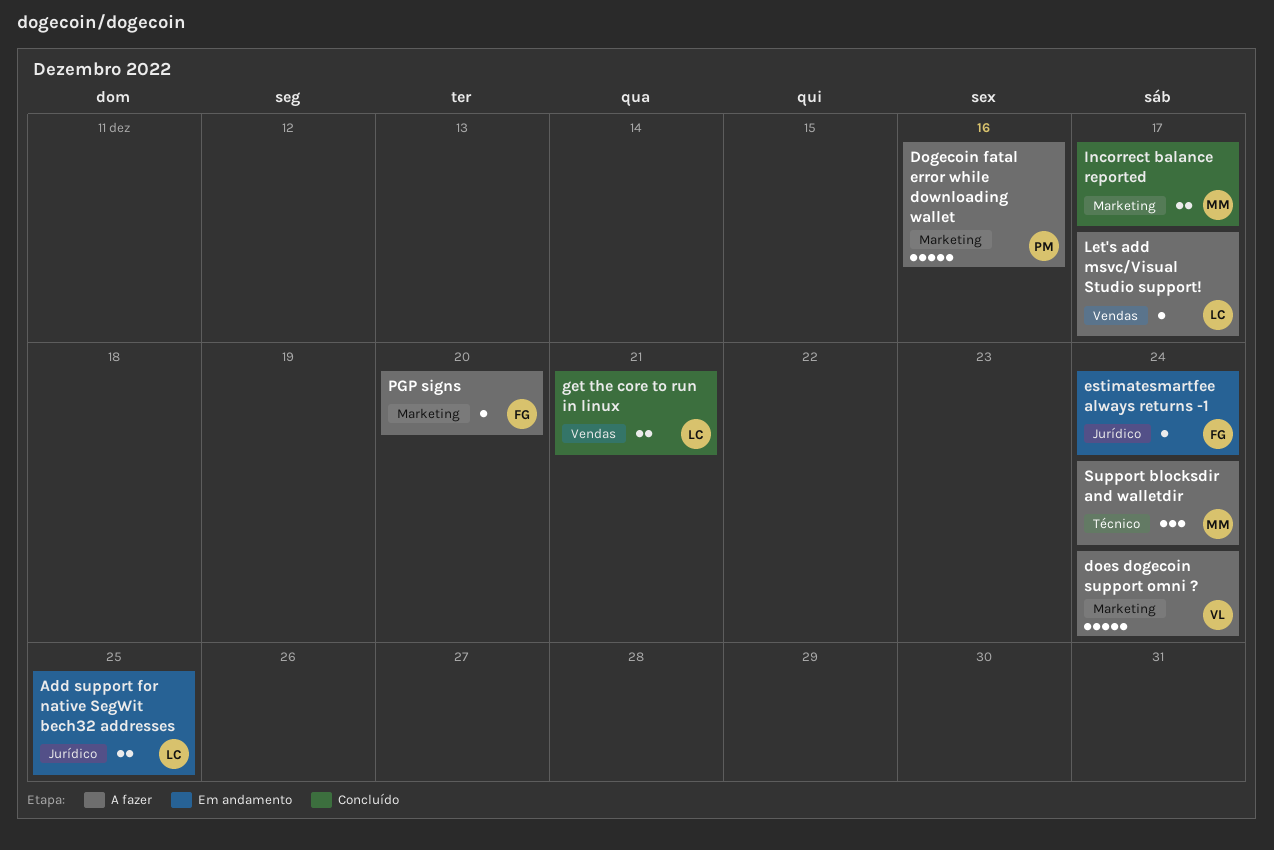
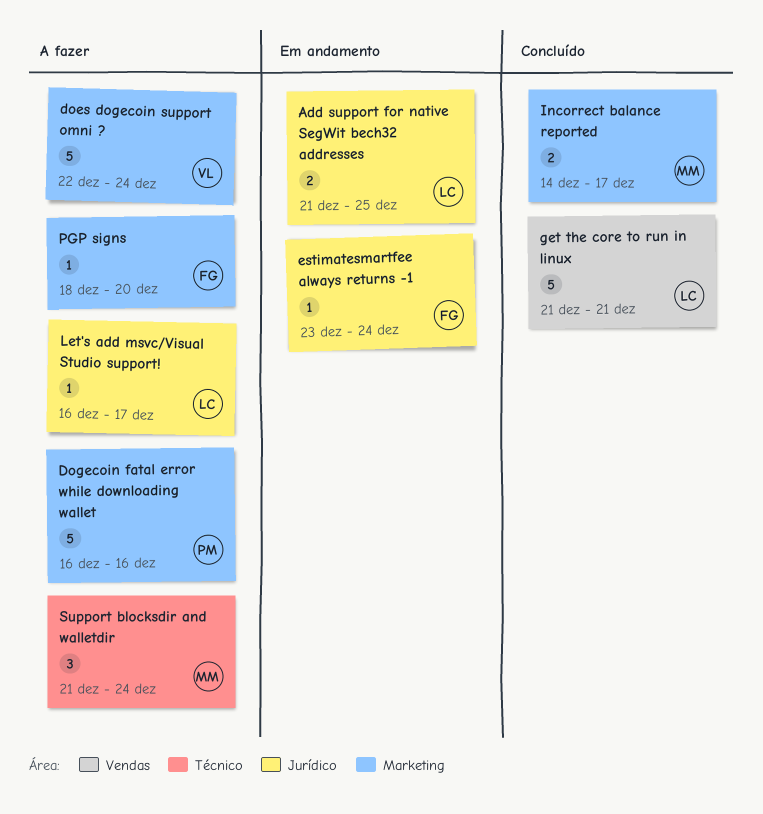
get the core to run in linux, estimate: 2 -> 5
Let's add msvc/Visual Studio support!, label: Vendas -> Jurídico

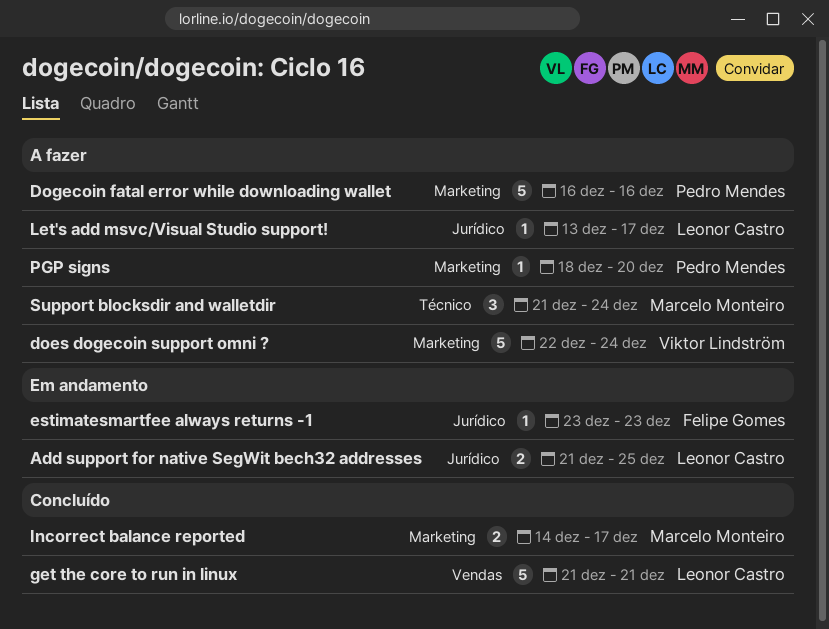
estimatesmartfee always returns -1, due: Dec 24 -> Dec 23
Let's add msvc/Visual Studio support!, start: Dec 16 -> Dec 13
PGP signs, owner: Felipe Gomes -> Pedro Mendes

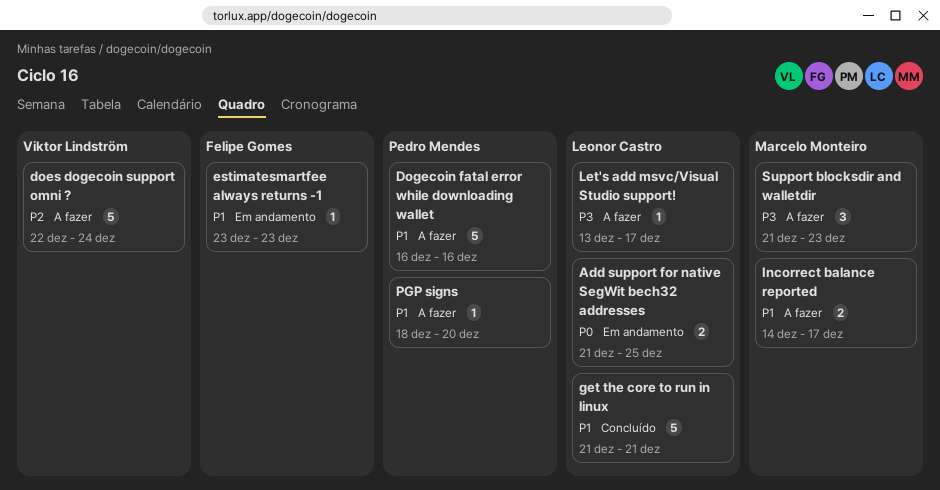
Incorrect balance reported, status: Concluído -> A fazer
Support blocksdir and walletdir, due: Dec 24 -> Dec 23

